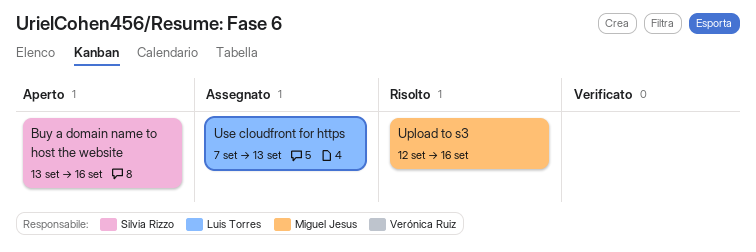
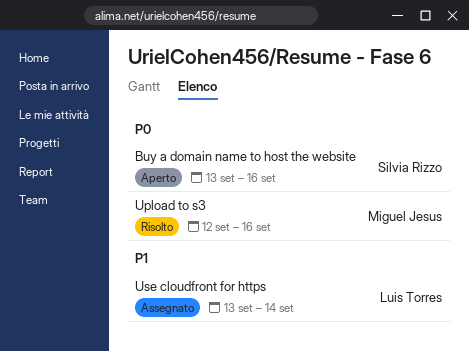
Use cloudfront for https, start: Sep 7 -> Sep 13
Use cloudfront for https, due: Sep 13 -> Sep 14

